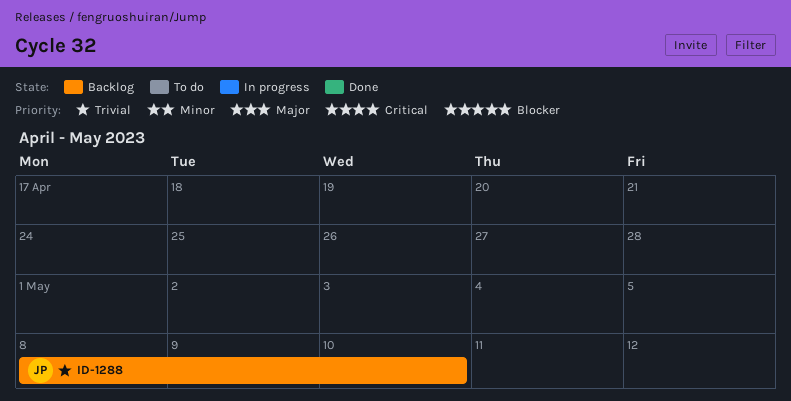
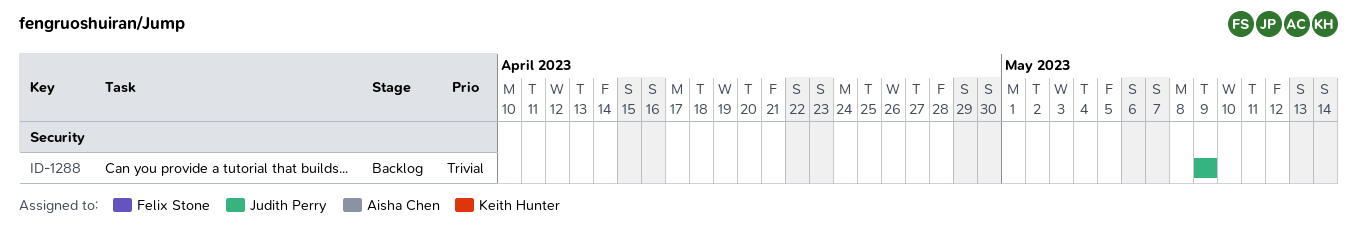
ID-1288, start: May 8 -> May 9
ID-1288, due: May 10 -> May 9

